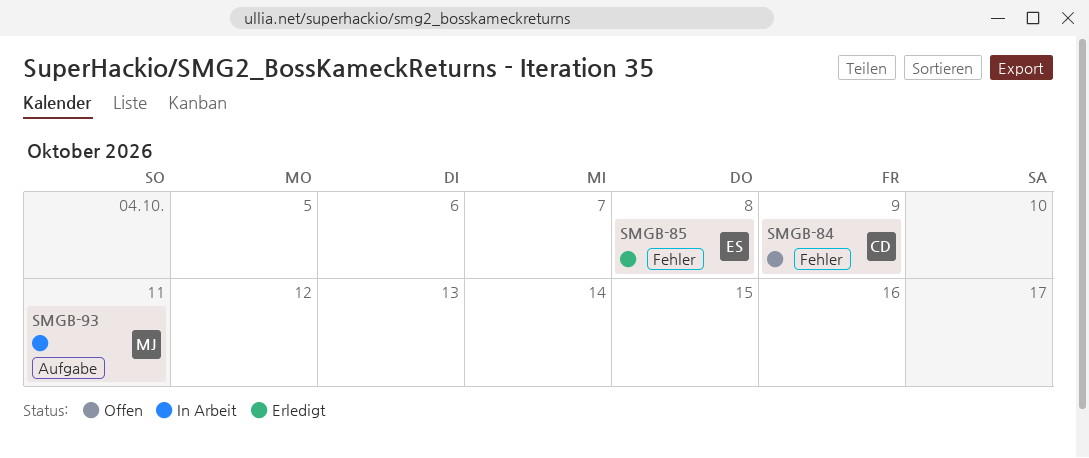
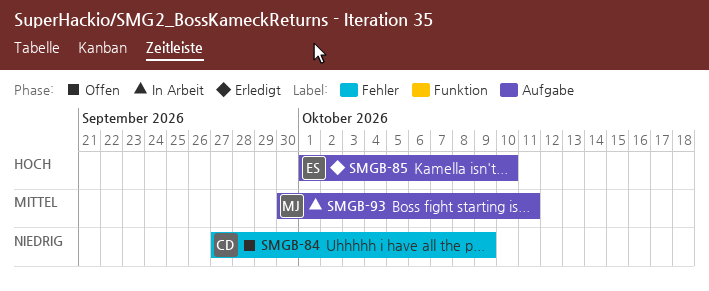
SMGB-85, label: Fehler -> Aufgabe
SMGB-85, due: Oct 8 -> Oct 10

